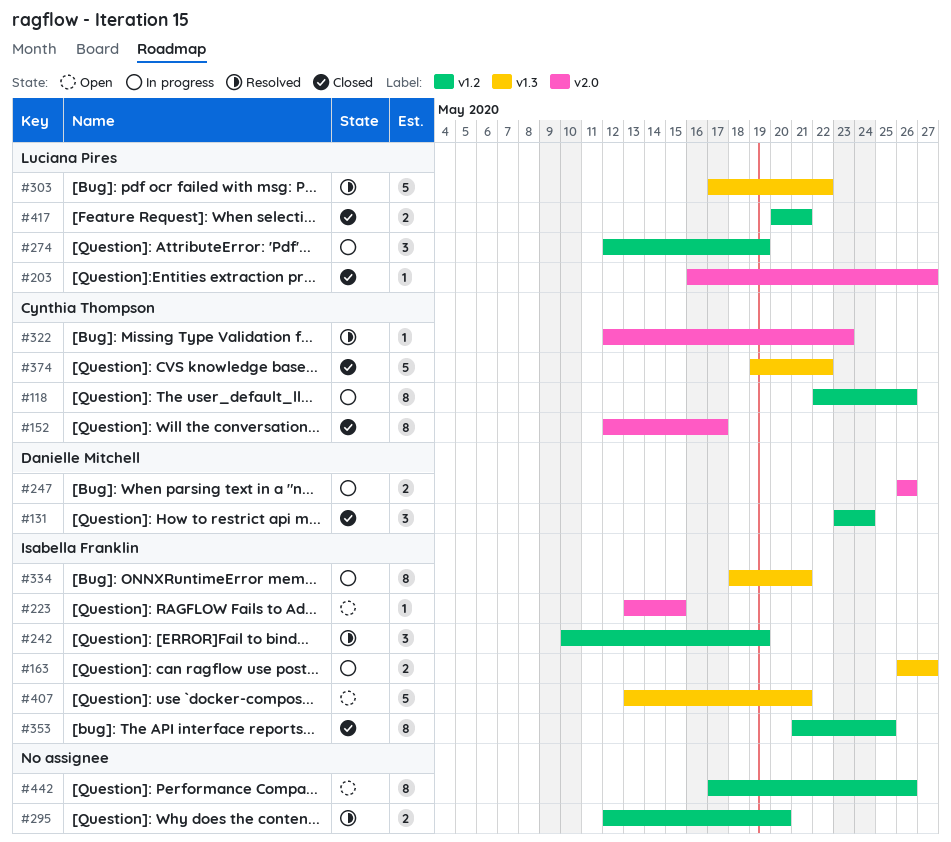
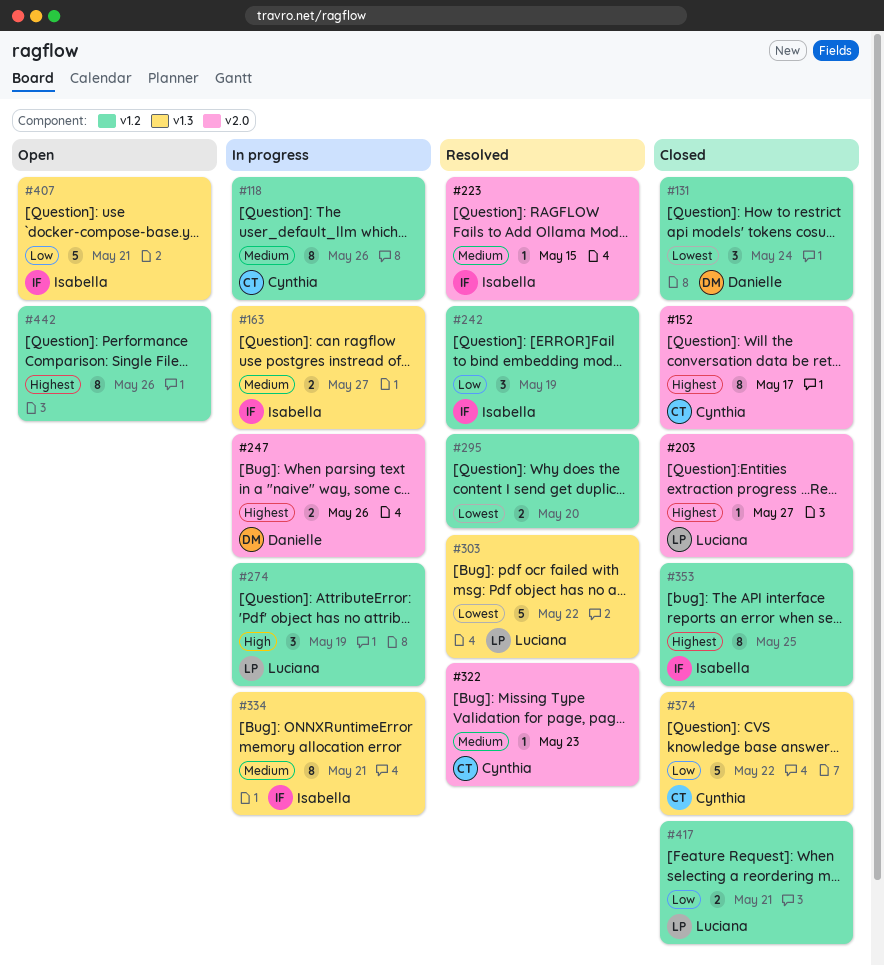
#223, status: Open -> Resolved

